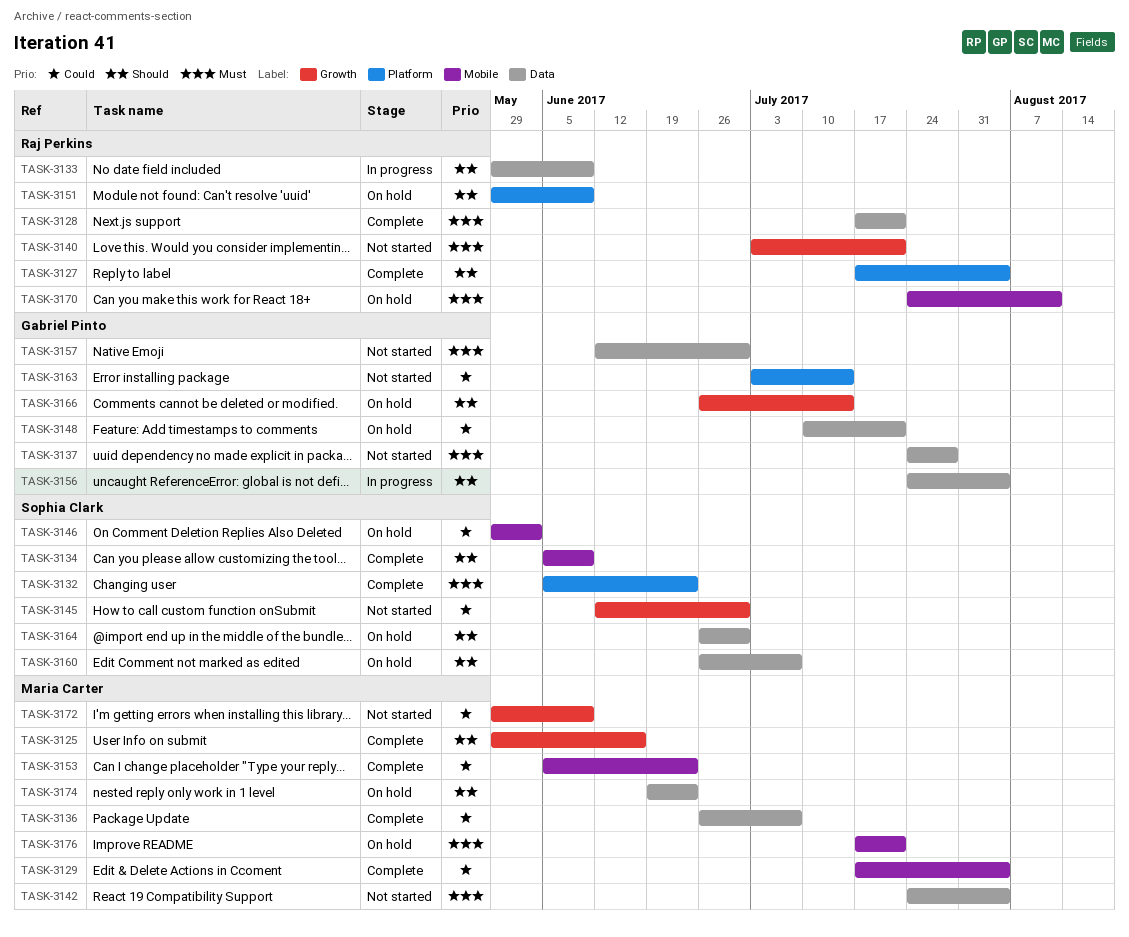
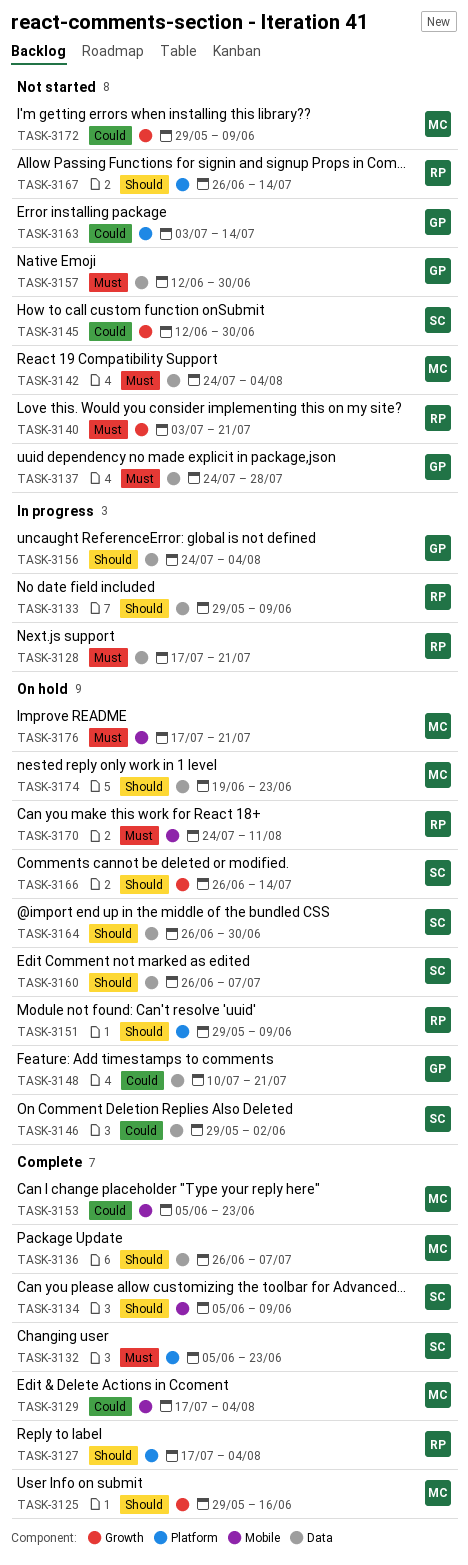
TASK-3128, status: Complete -> In progress
TASK-3136, priority: Could -> Should
TASK-3146, label: Mobile -> Data
TASK-3166, owner: Gabriel Pinto -> Sophia Clark
TASK-3167: none -> present

